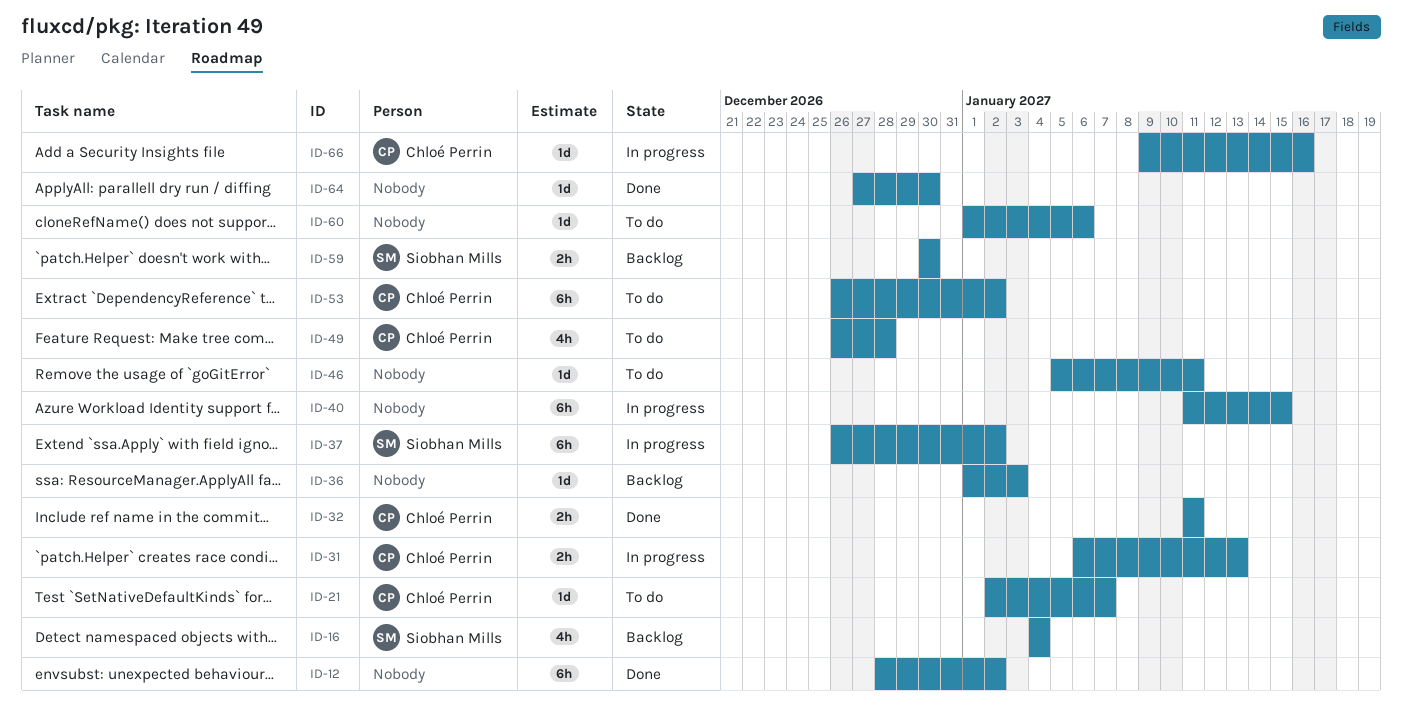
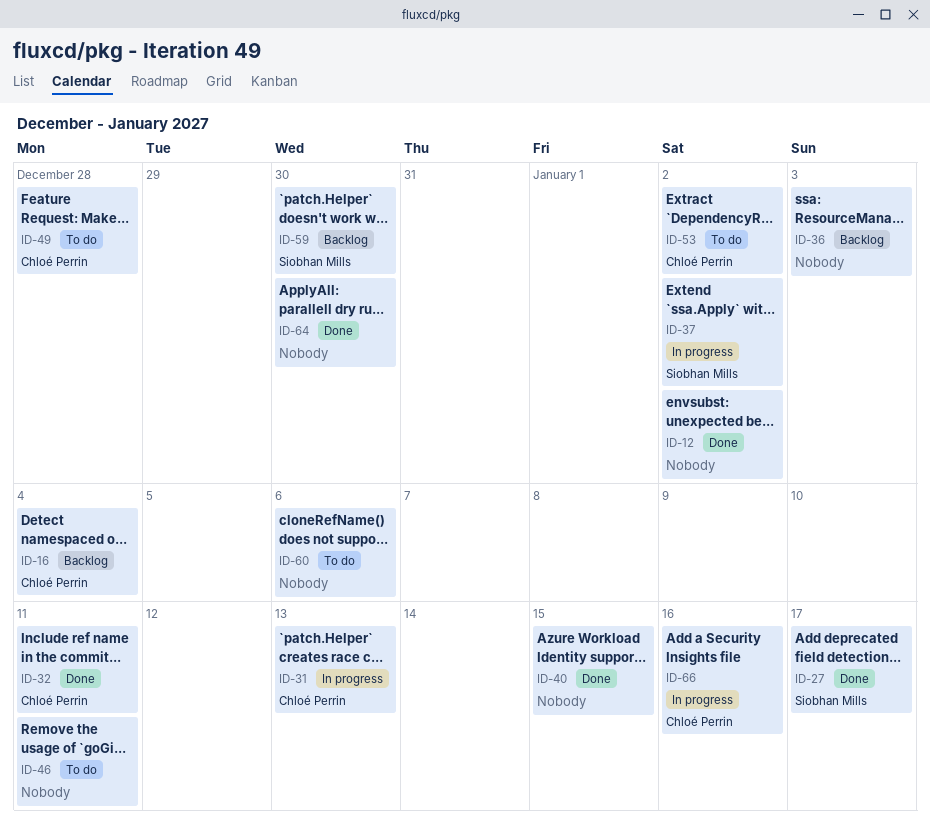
ID-16, owner: Siobhan Mills -> Chloé Perrin
ID-21: present -> none
ID-27: none -> present
ID-40, status: In progress -> Done

